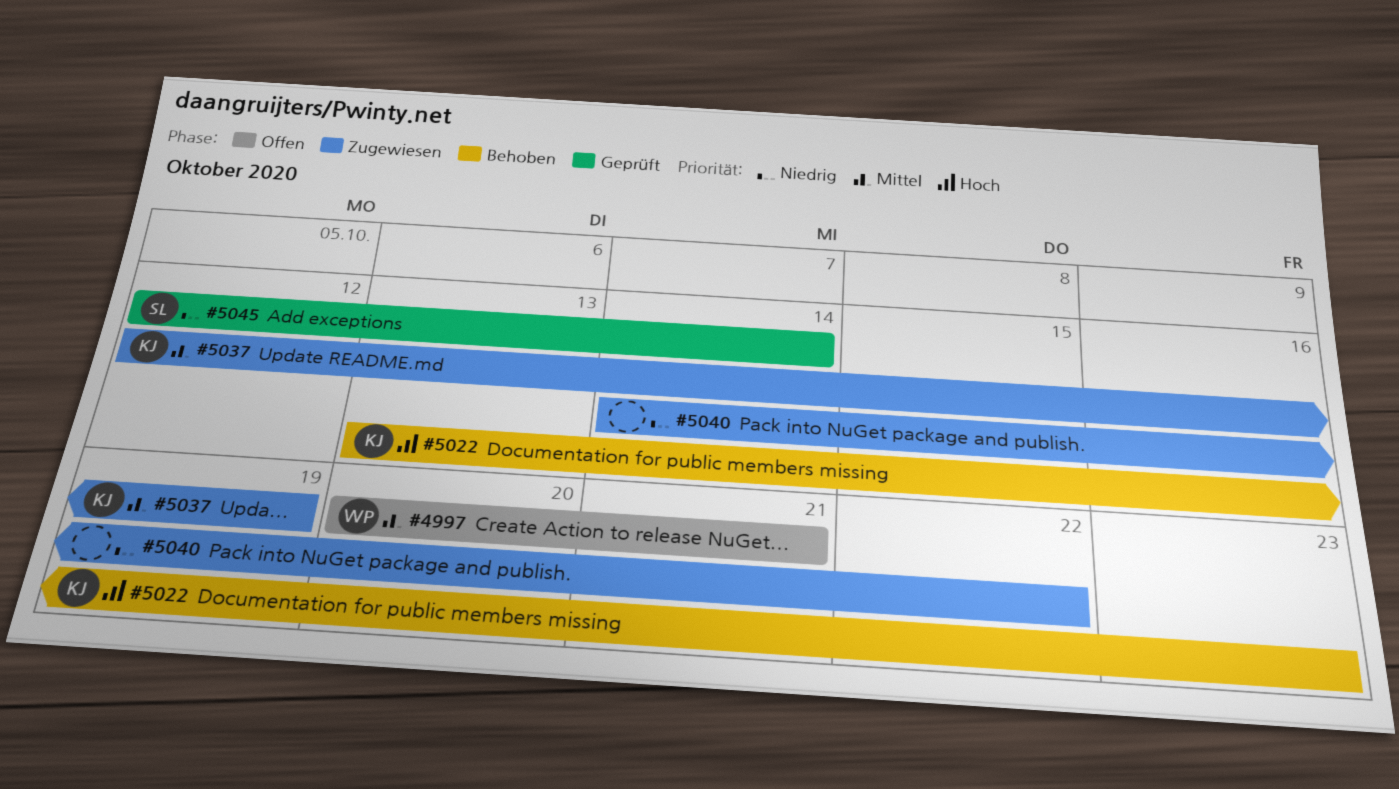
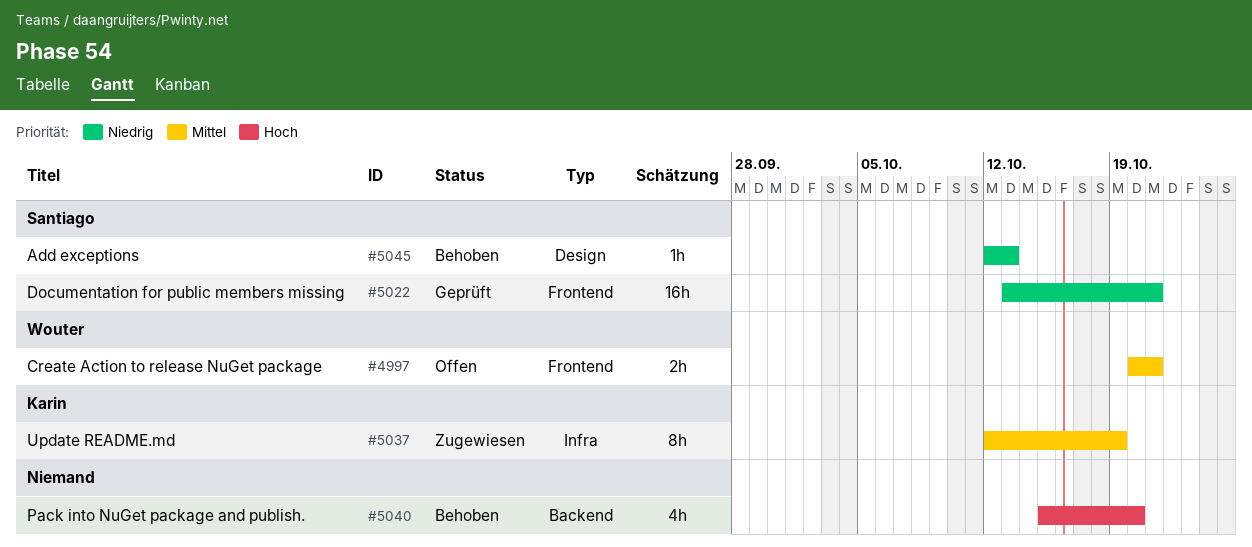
#5022, status: Behoben -> Geprüft
#5022, owner: Karin -> Santiago
#5022, priority: Hoch -> Niedrig
#5022, due: Oct 23 -> Oct 21
#5040, status: Zugewiesen -> Behoben
#5040, priority: Niedrig -> Hoch
#5040, start: Oct 14 -> Oct 15
#5040, due: Oct 22 -> Oct 20
#5045, status: Geprüft -> Behoben
#5045, due: Oct 14 -> Oct 13

